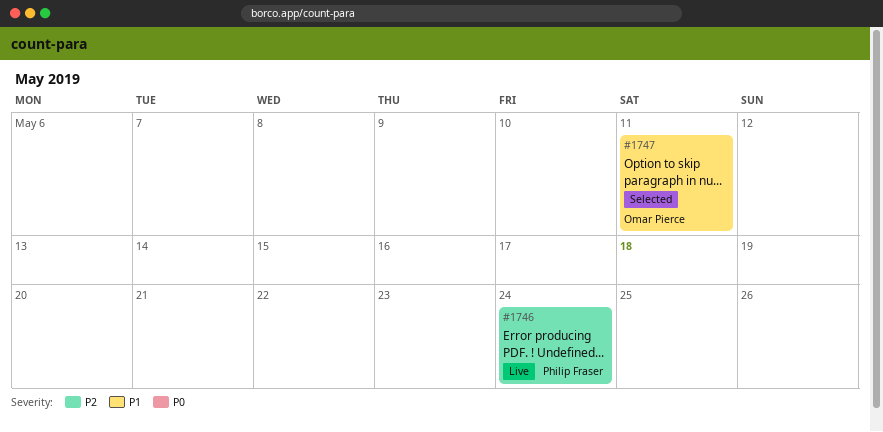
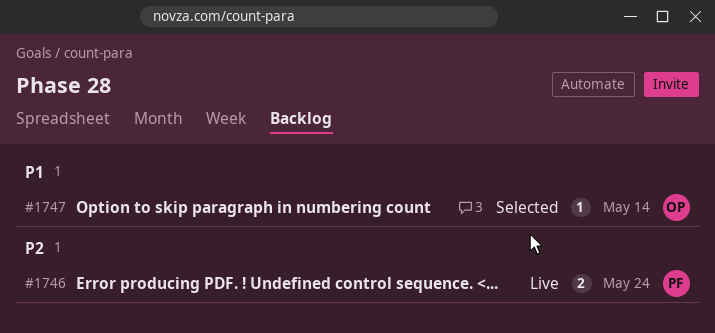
#1747, due: May 11 -> May 14

